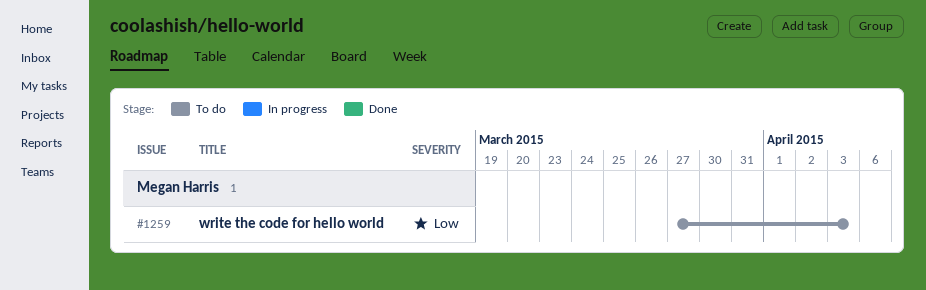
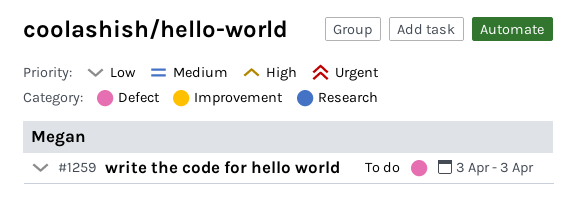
#1259, start: Mar 27 -> Apr 3

